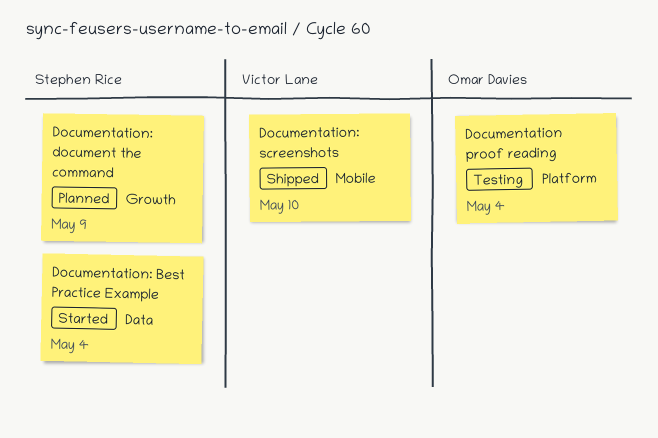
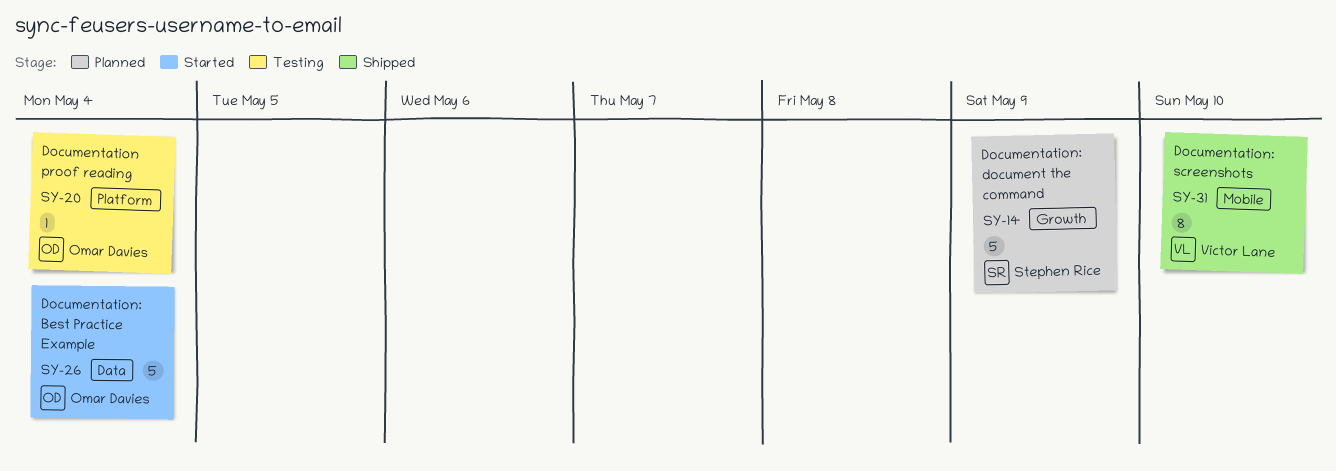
Documentation: Best Practice Example, owner: Stephen Rice -> Omar Davies

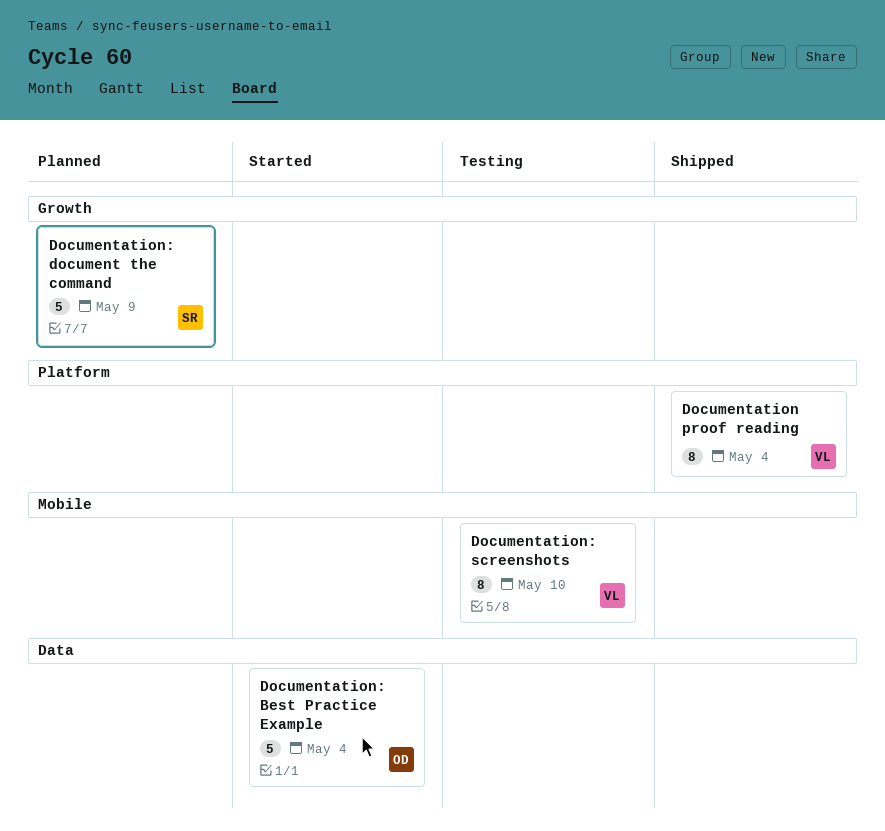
Documentation proof reading, status: Testing -> Shipped
Documentation proof reading, owner: Omar Davies -> Victor Lane
Documentation proof reading, estimate: 1 -> 8
Documentation: screenshots, status: Shipped -> Testing

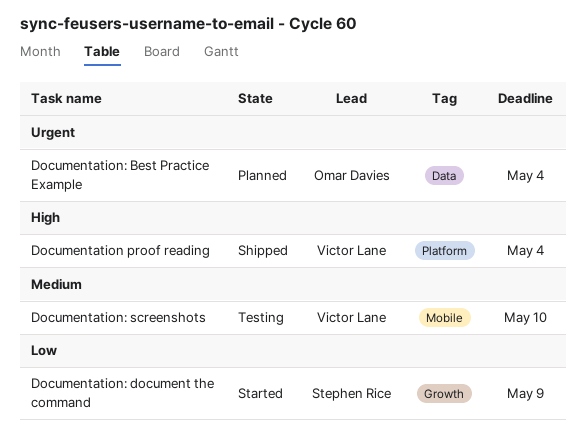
Documentation: Best Practice Example, status: Started -> Planned
Documentation: document the command, status: Planned -> Started

